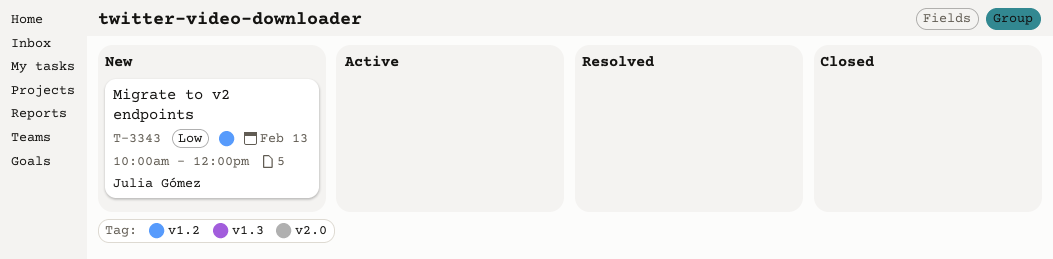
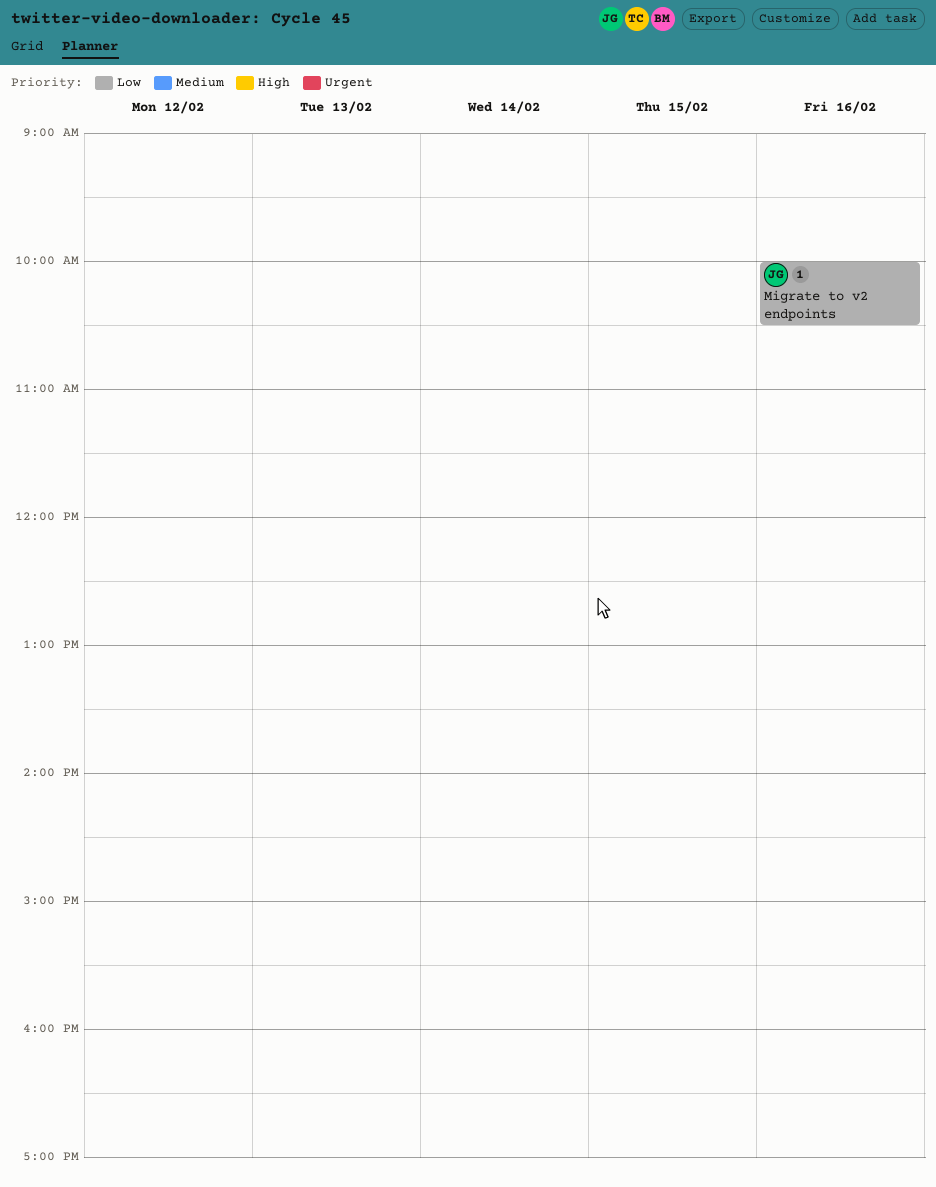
Migrate to v2 endpoints, day: Feb 13 -> Feb 16
Migrate to v2 endpoints, ends: 12:00 -> 10:30

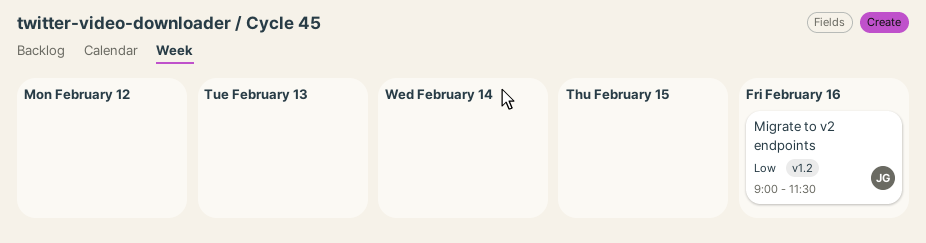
Migrate to v2 endpoints, begins: 10:00 -> 09:00
Migrate to v2 endpoints, ends: 10:30 -> 11:30

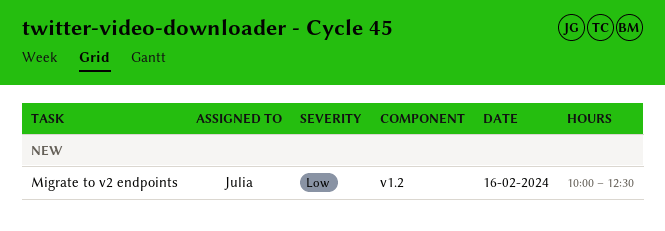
Migrate to v2 endpoints, begins: 09:00 -> 10:00
Migrate to v2 endpoints, ends: 11:30 -> 12:30

